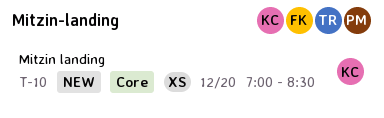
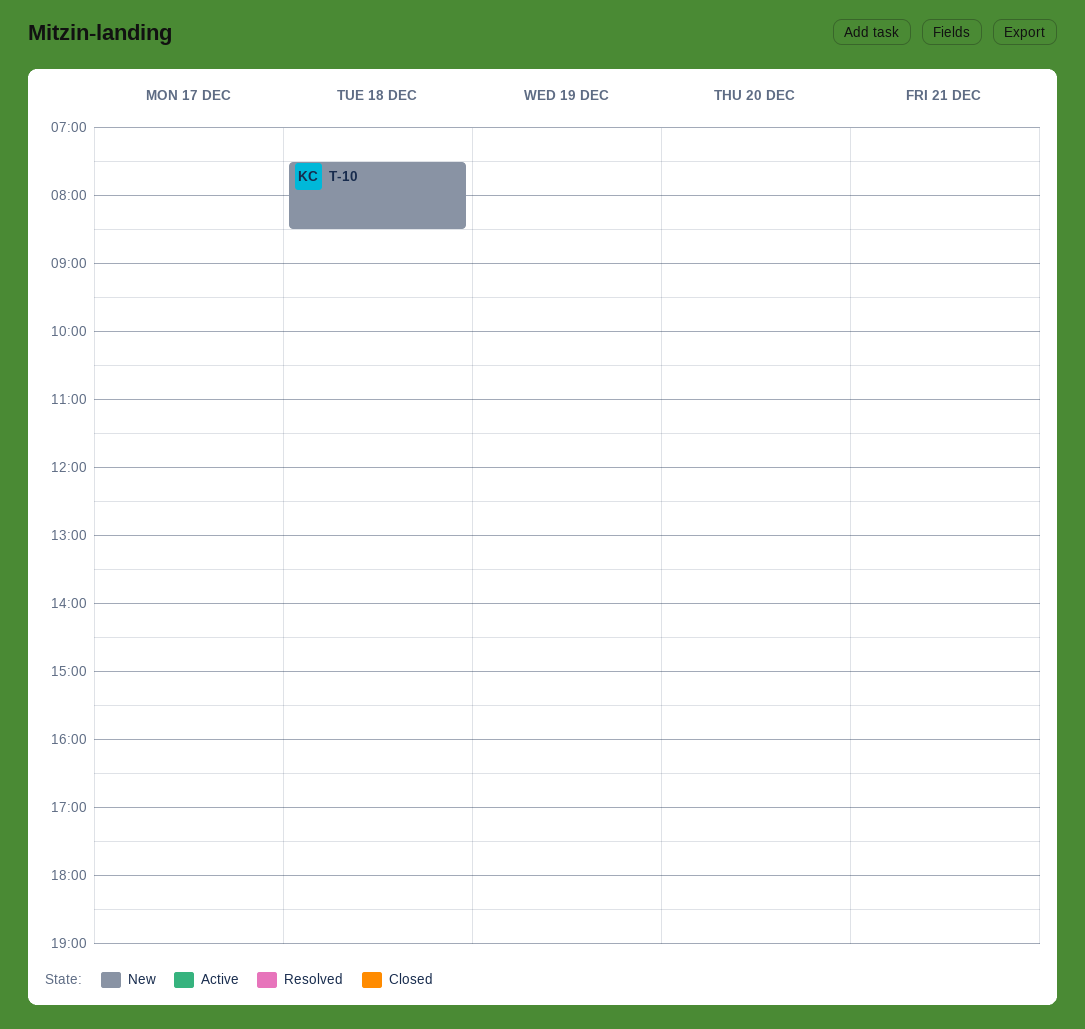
T-10, day: Dec 20 -> Dec 18
T-10, begins: 07:00 -> 07:30

